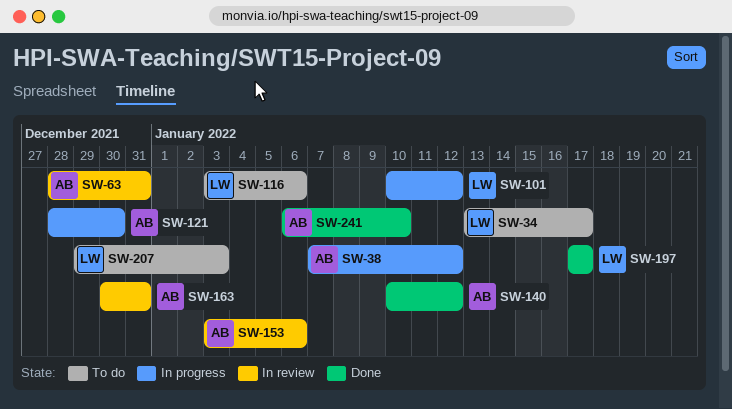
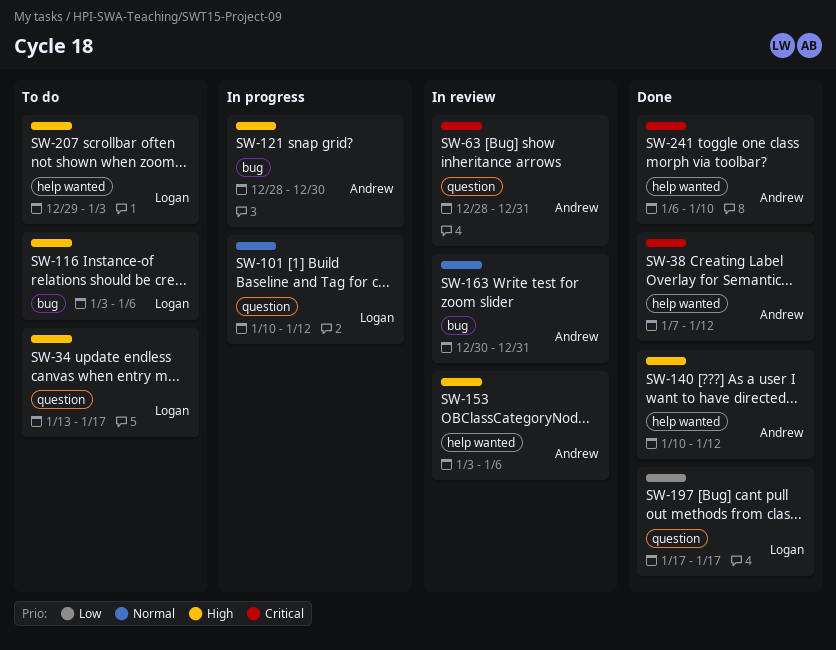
SW-38, status: In progress -> Done

